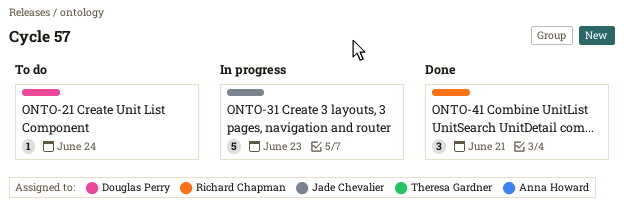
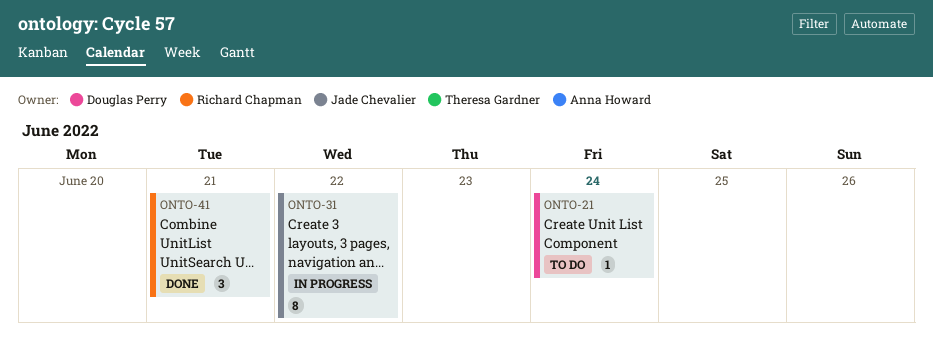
ONTO-31, estimate: 5 -> 8
ONTO-31, due: Jun 23 -> Jun 22

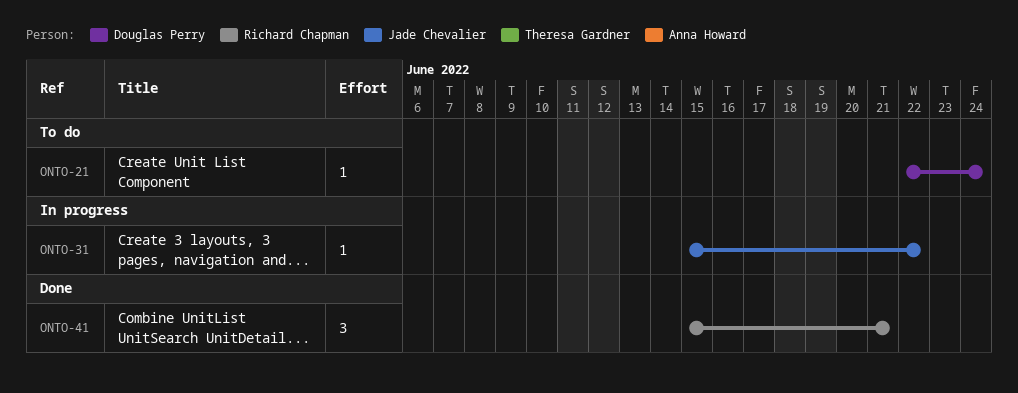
ONTO-31, estimate: 8 -> 1

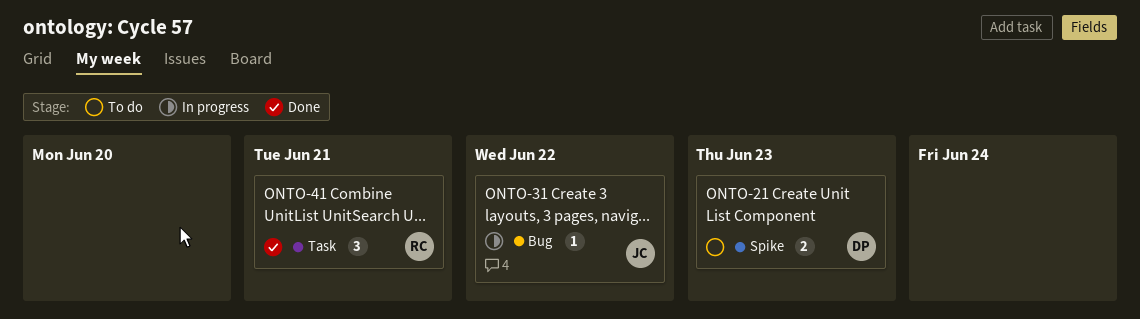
ONTO-21, estimate: 1 -> 2
ONTO-21, due: Jun 24 -> Jun 23

